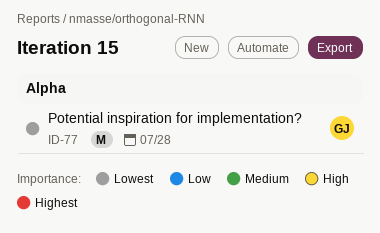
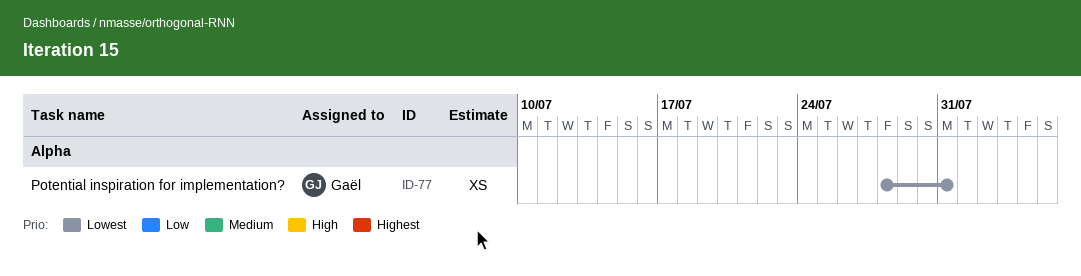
ID-77, estimate: M -> XS
ID-77, due: Jul 28 -> Jul 31

